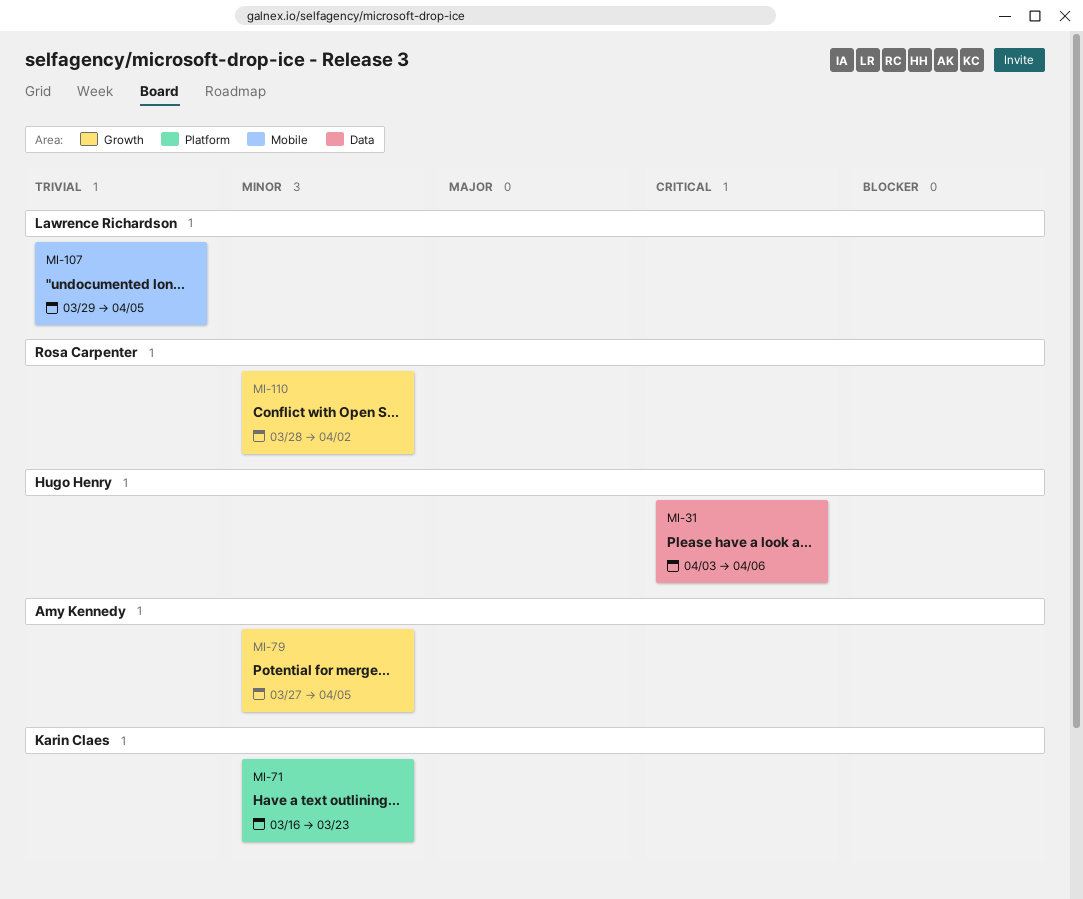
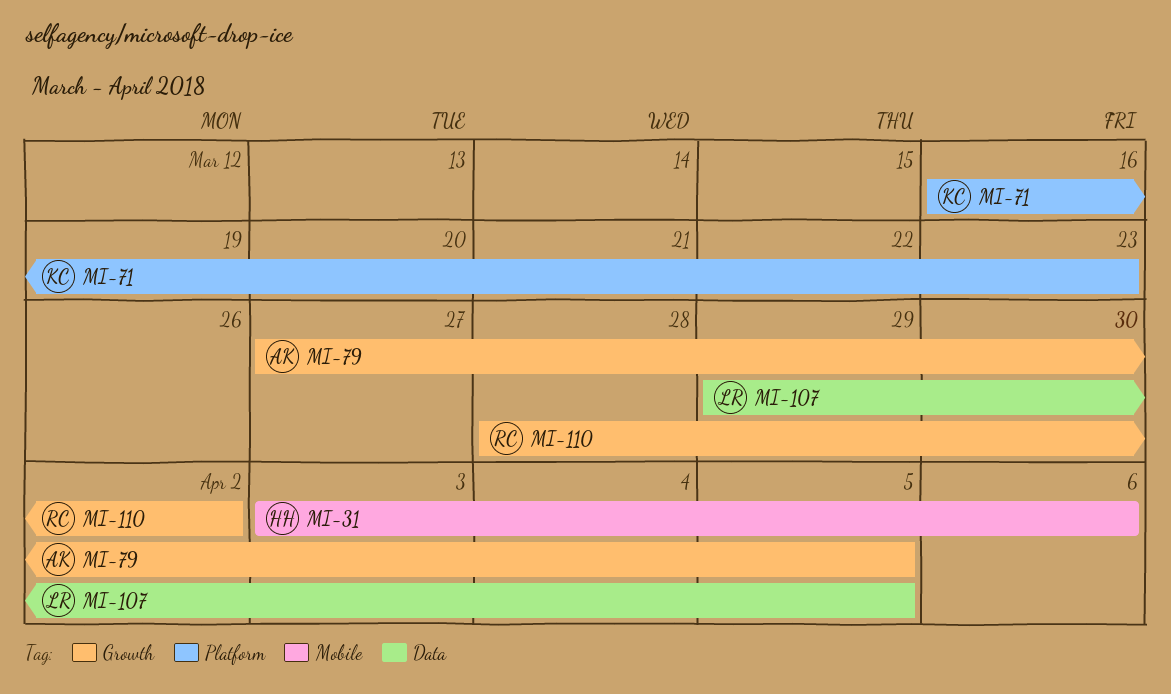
MI-31, label: Data -> Mobile
MI-107, label: Mobile -> Data

